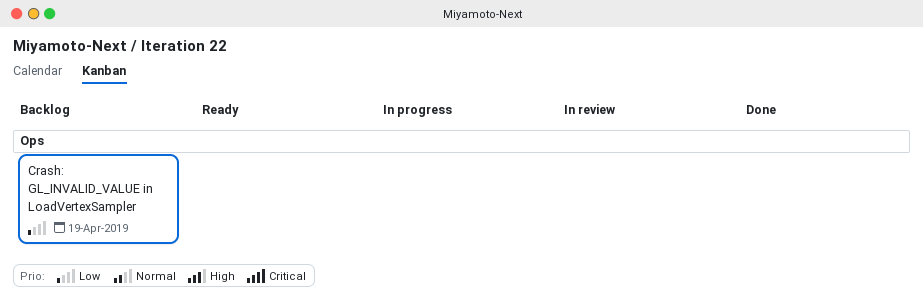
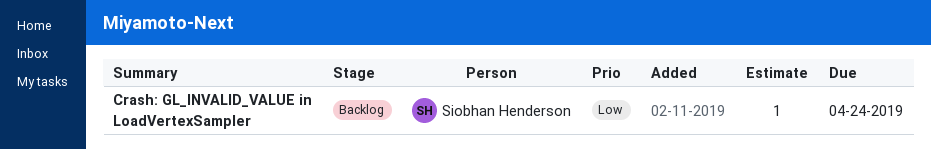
Crash: GL_INVALID_VALUE in LoadVertexSampler, due: Apr 19 -> Apr 24

